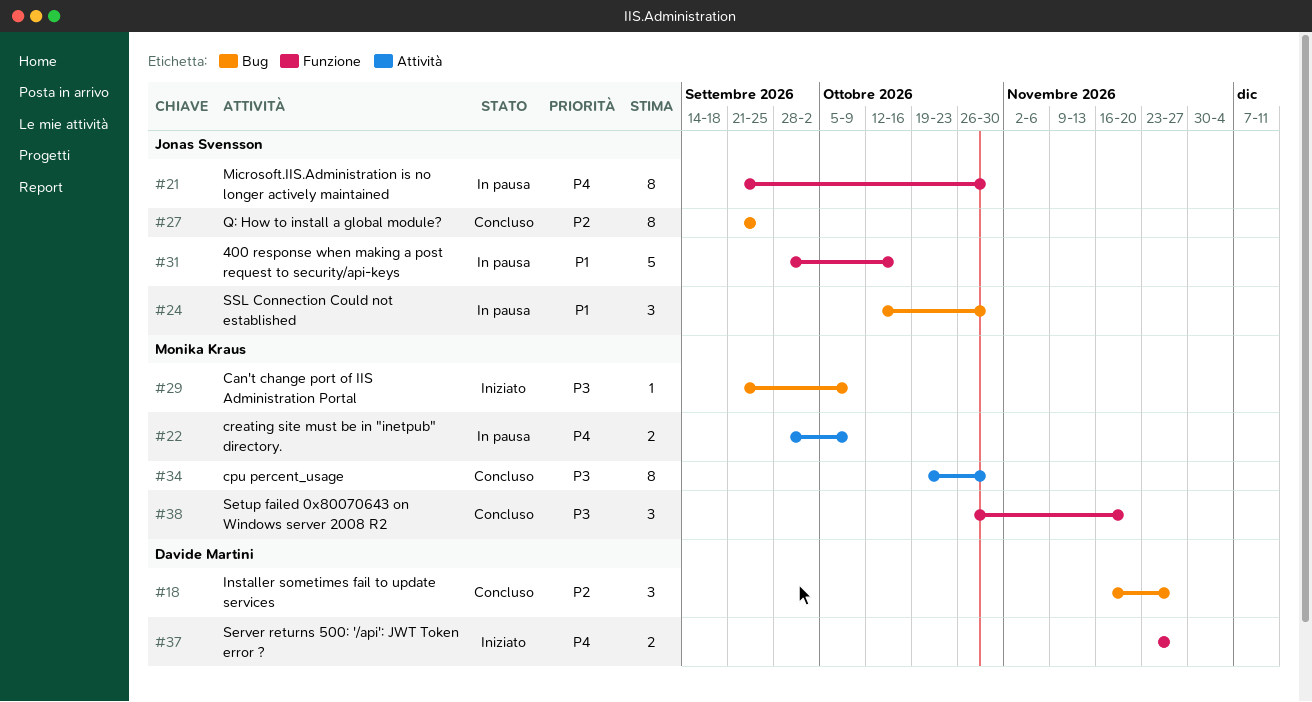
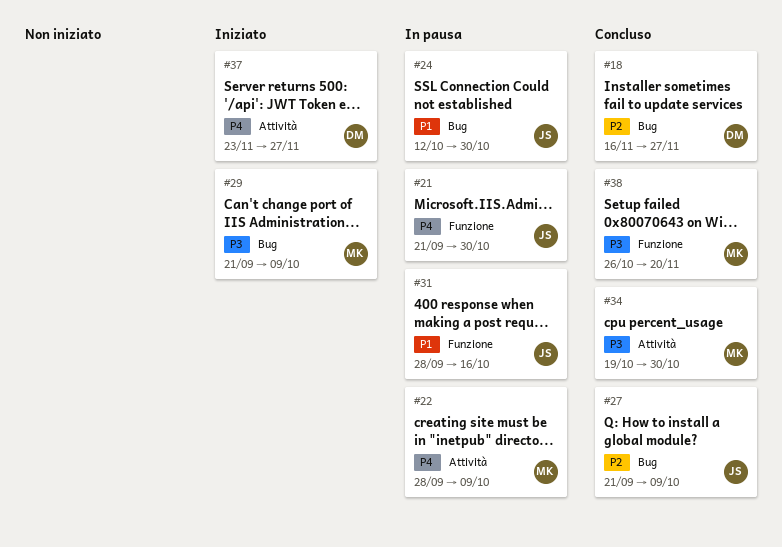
#27, due: Sep 25 -> Oct 9
#37, label: Funzione -> Attività

